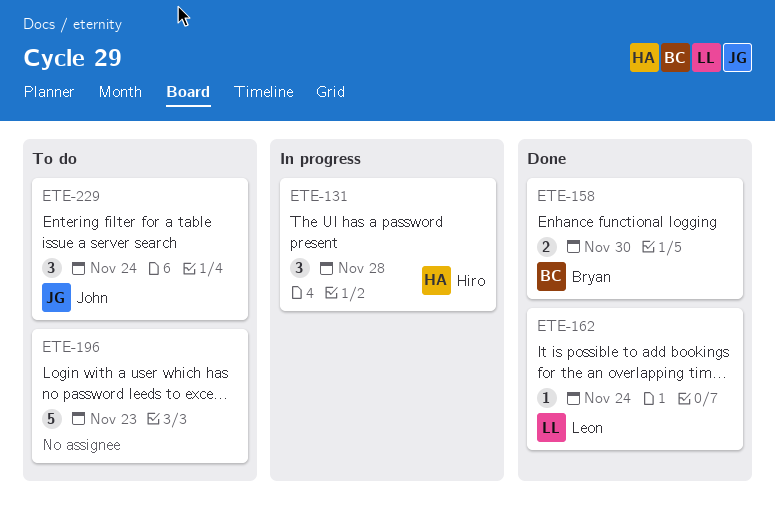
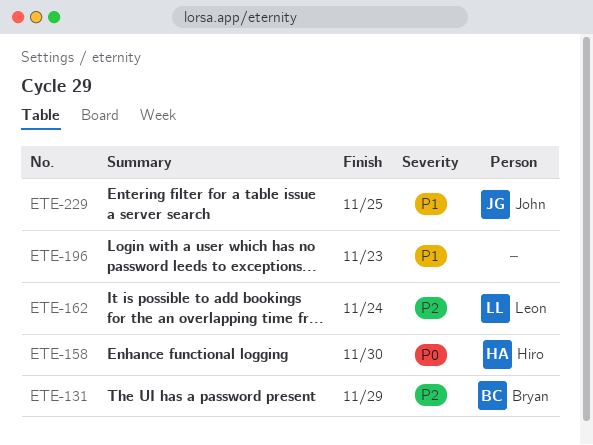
ETE-131, owner: Hiro -> Bryan
ETE-131, due: Nov 28 -> Nov 29
ETE-158, owner: Bryan -> Hiro
ETE-229, due: Nov 24 -> Nov 25

